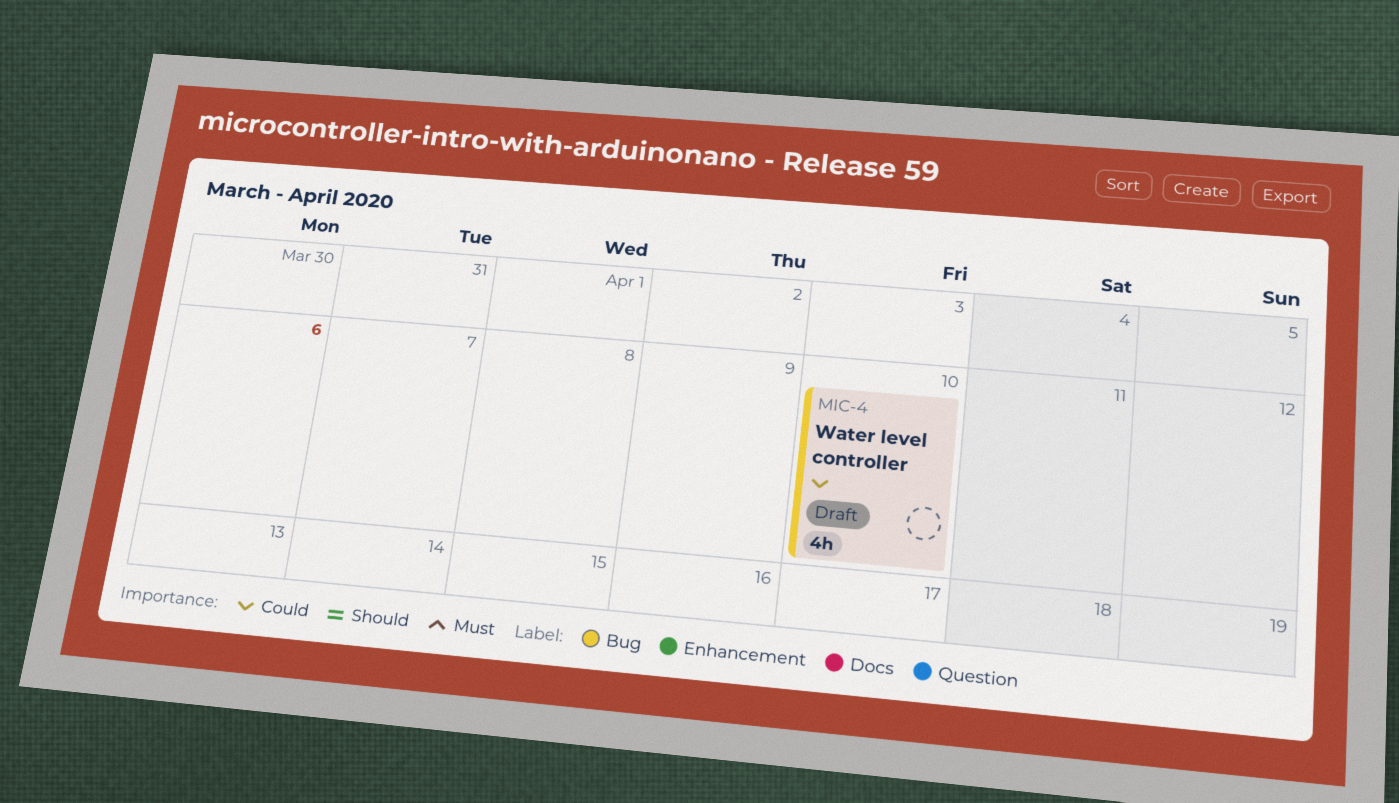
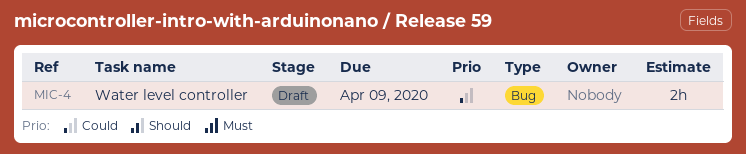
MIC-4, estimate: 4h -> 2h
MIC-4, due: Apr 10 -> Apr 9

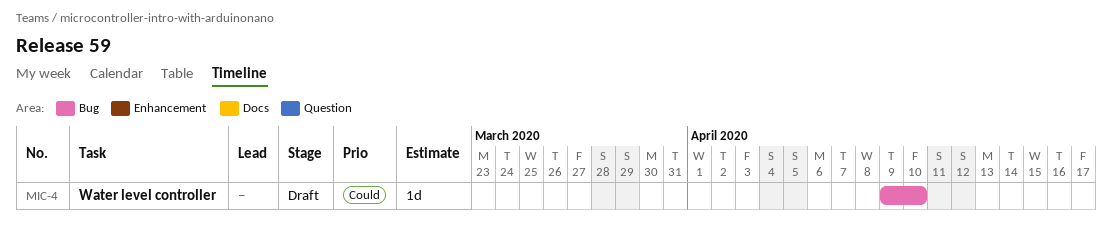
MIC-4, estimate: 2h -> 1d
MIC-4, due: Apr 9 -> Apr 10

